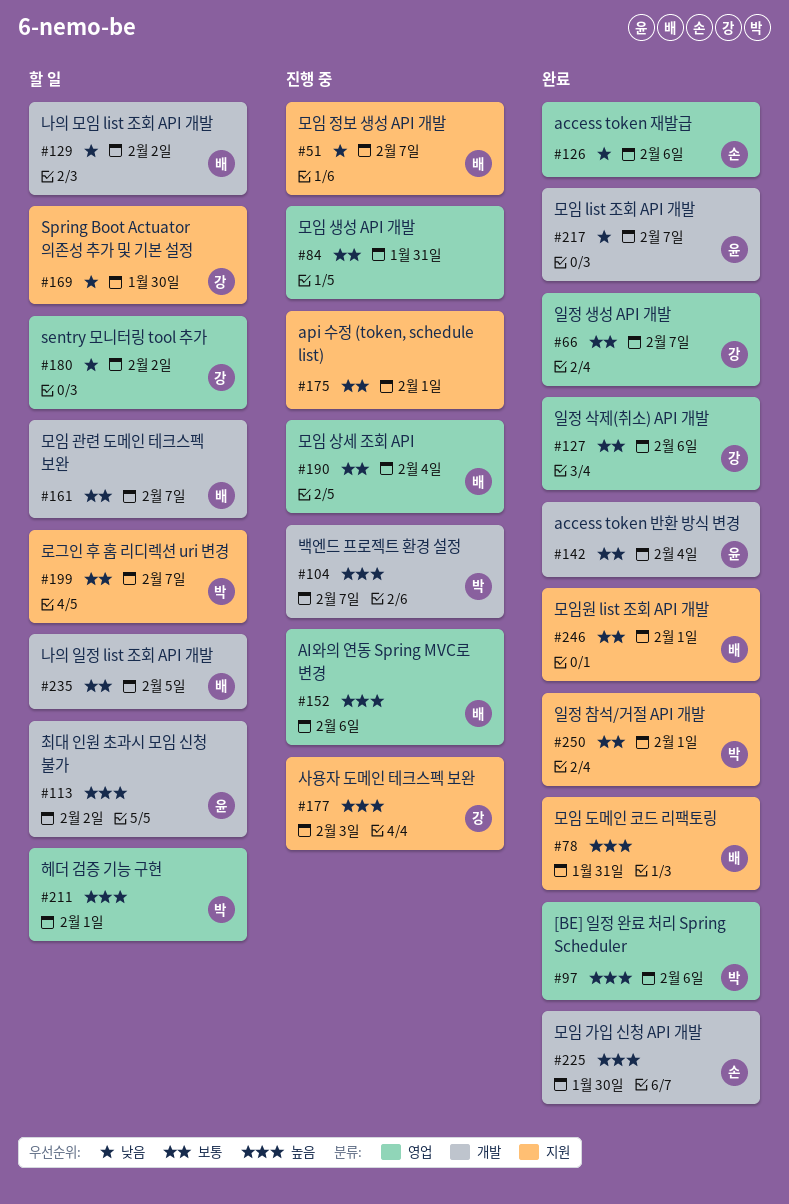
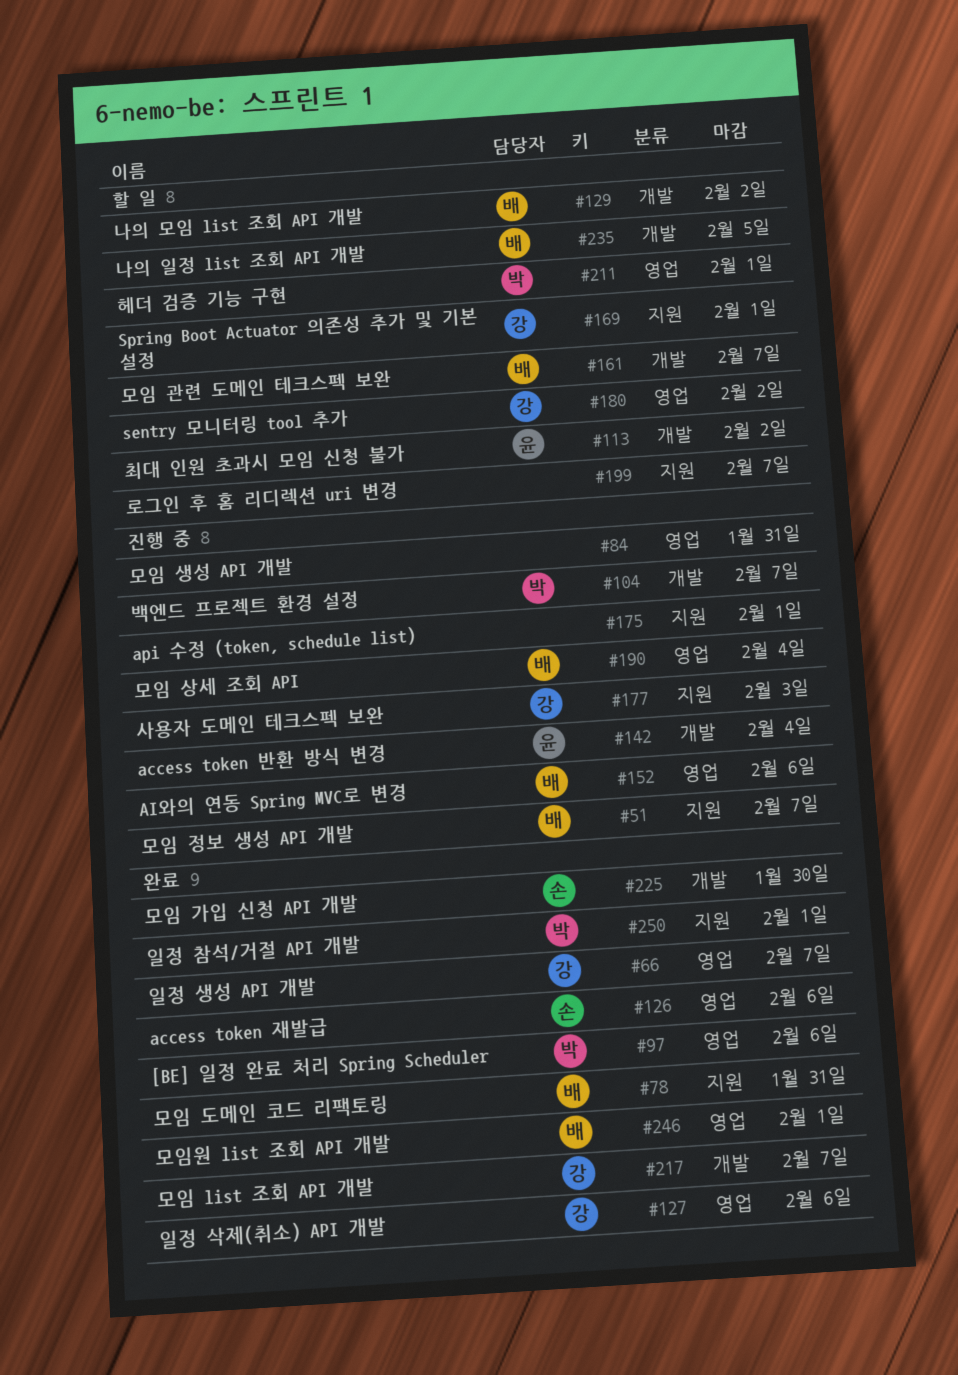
#142, status: 완료 -> 진행 중
#169, due: Jan 30 -> Feb 1
#199, owner: 박 -> none
#217, owner: 윤 -> 강
#246, label: 지원 -> 영업

